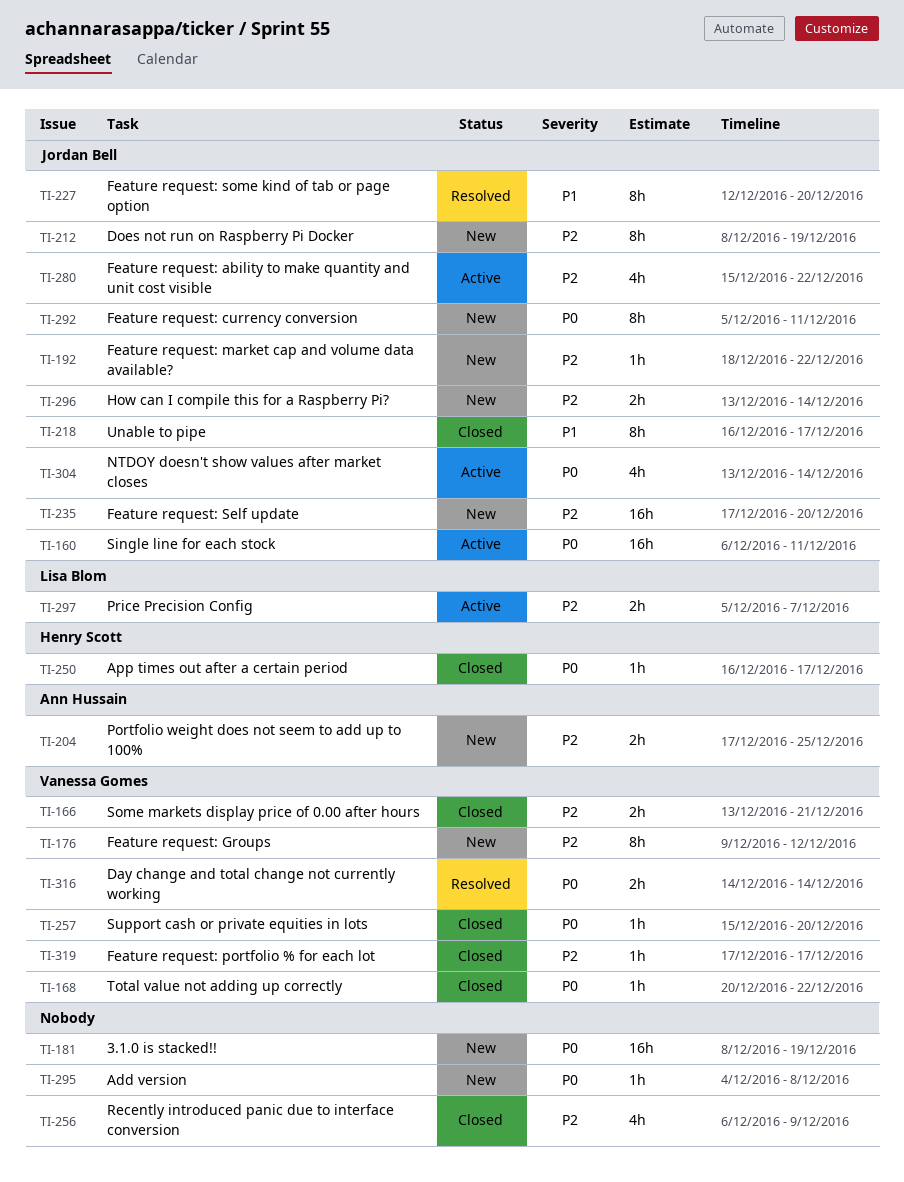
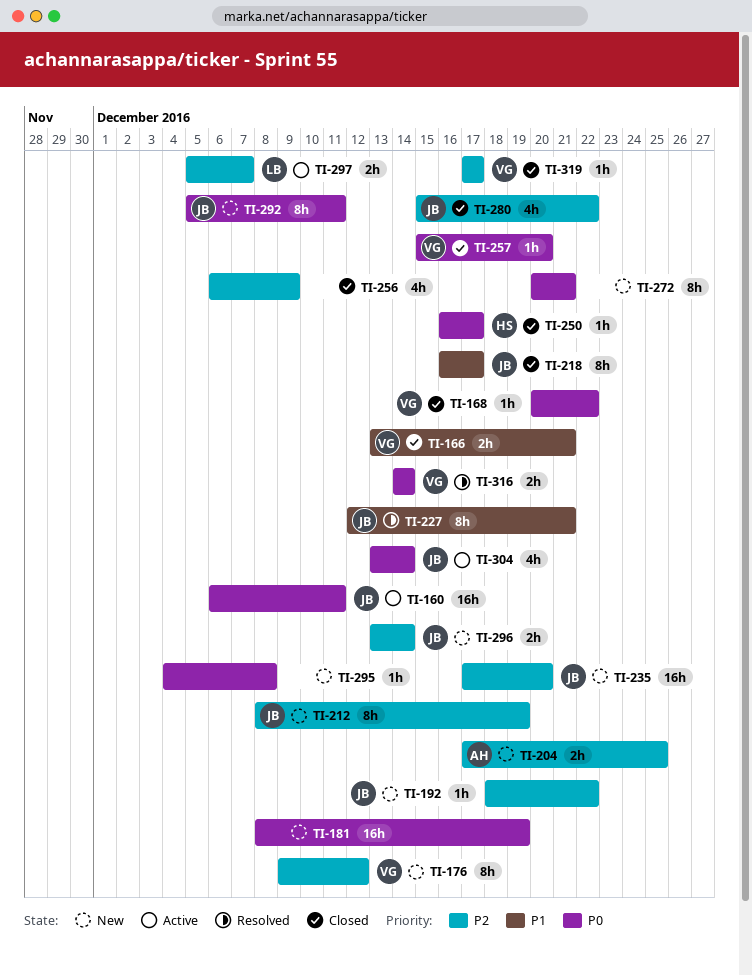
TI-166, priority: P2 -> P1
TI-227, due: Dec 20 -> Dec 21
TI-272: none -> present
TI-280, status: Active -> Closed

